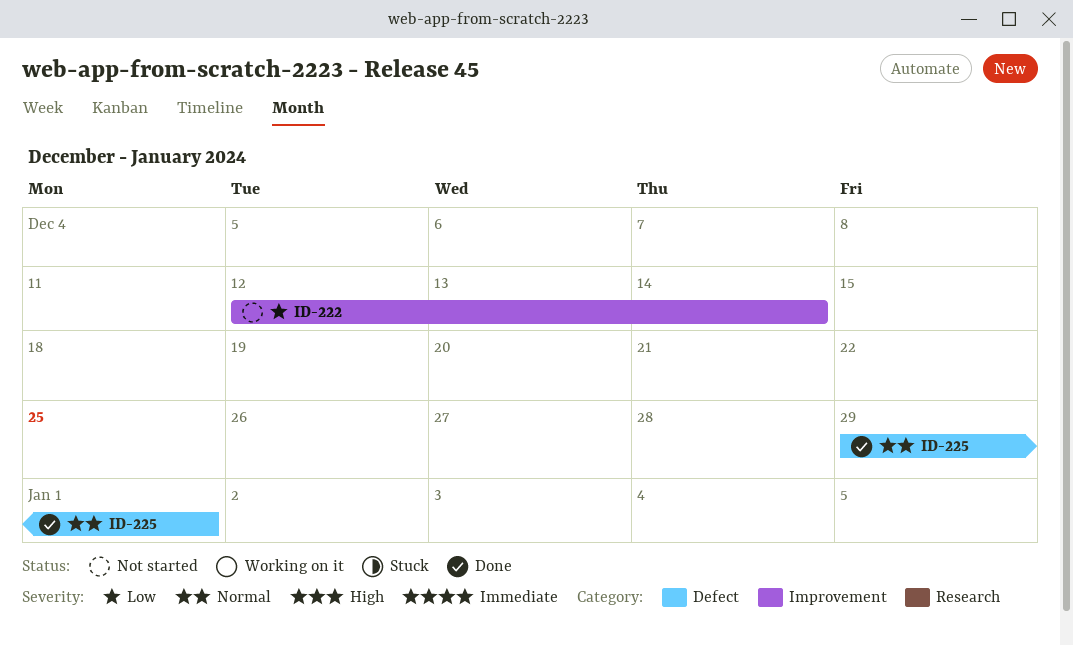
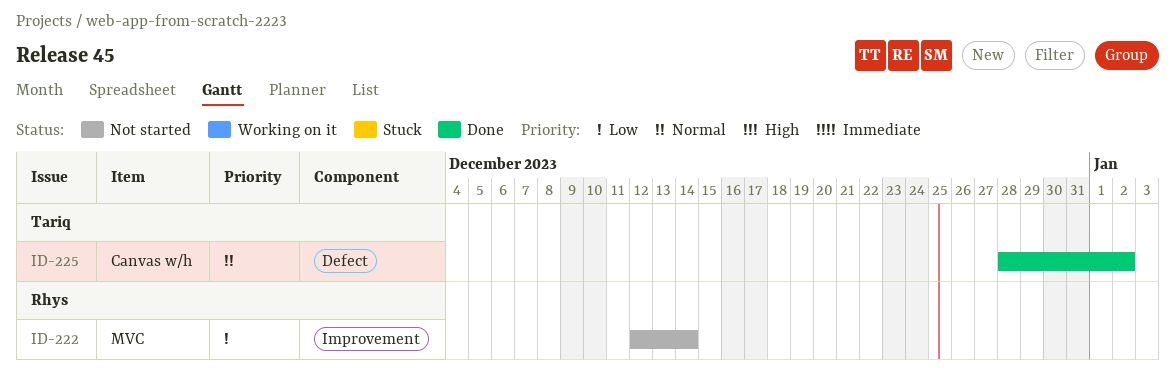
ID-225, start: Dec 29 -> Dec 28
ID-225, due: Jan 1 -> Jan 2

